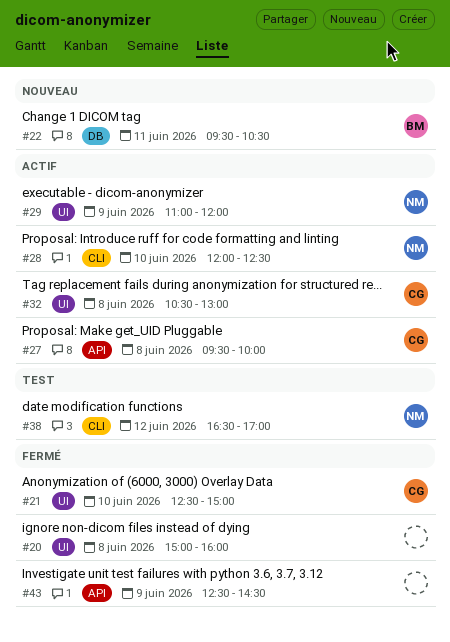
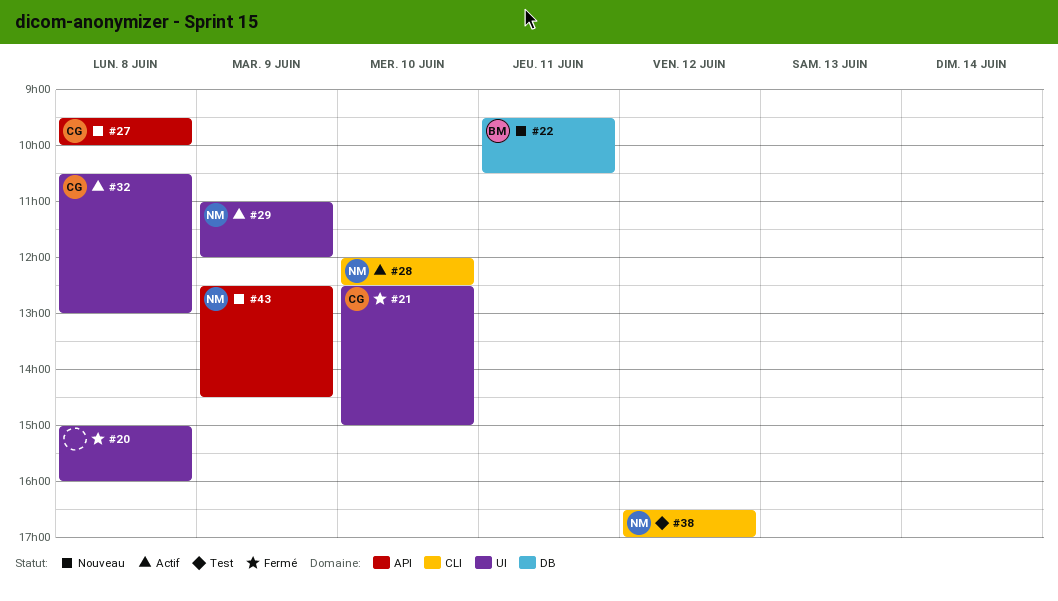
#27, status: Actif -> Nouveau
#43, status: Fermé -> Nouveau
#43, owner: none -> NM

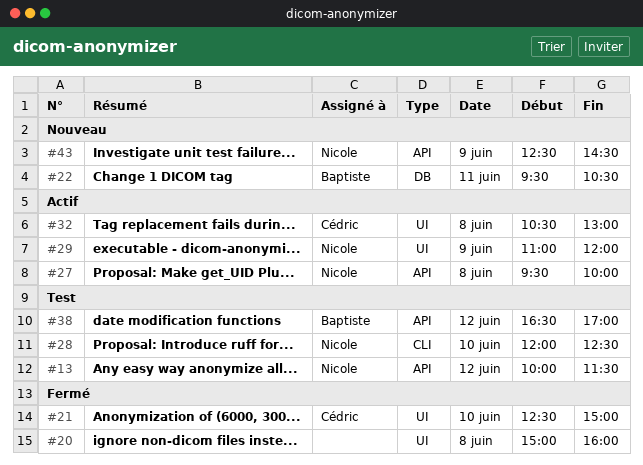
#13: none -> present
#27, status: Nouveau -> Actif
#27, owner: Cédric -> Nicole
#28, status: Actif -> Test
#38, owner: Nicole -> Baptiste
#38, label: CLI -> API

